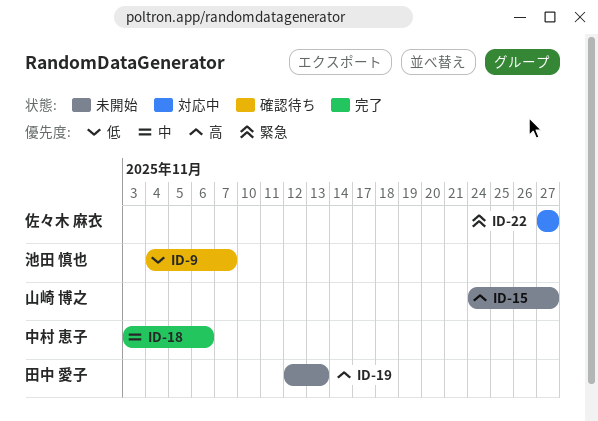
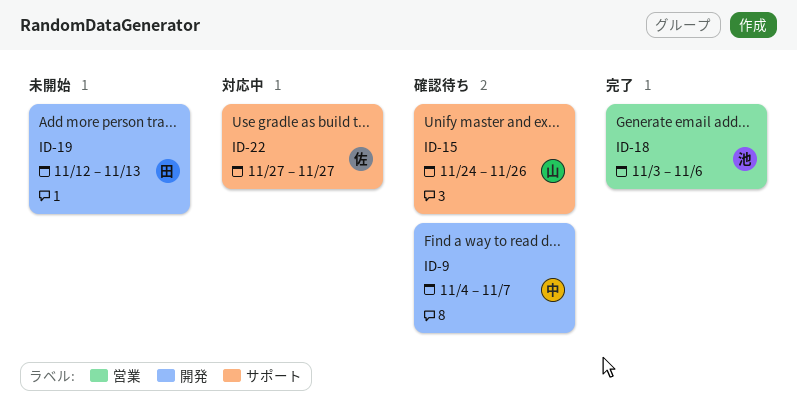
ID-9, owner: 池田 慎也 -> 中村 恵子
ID-15, status: 未開始 -> 確認待ち
ID-15, due: Nov 27 -> Nov 26
ID-18, owner: 中村 恵子 -> 池田 慎也

